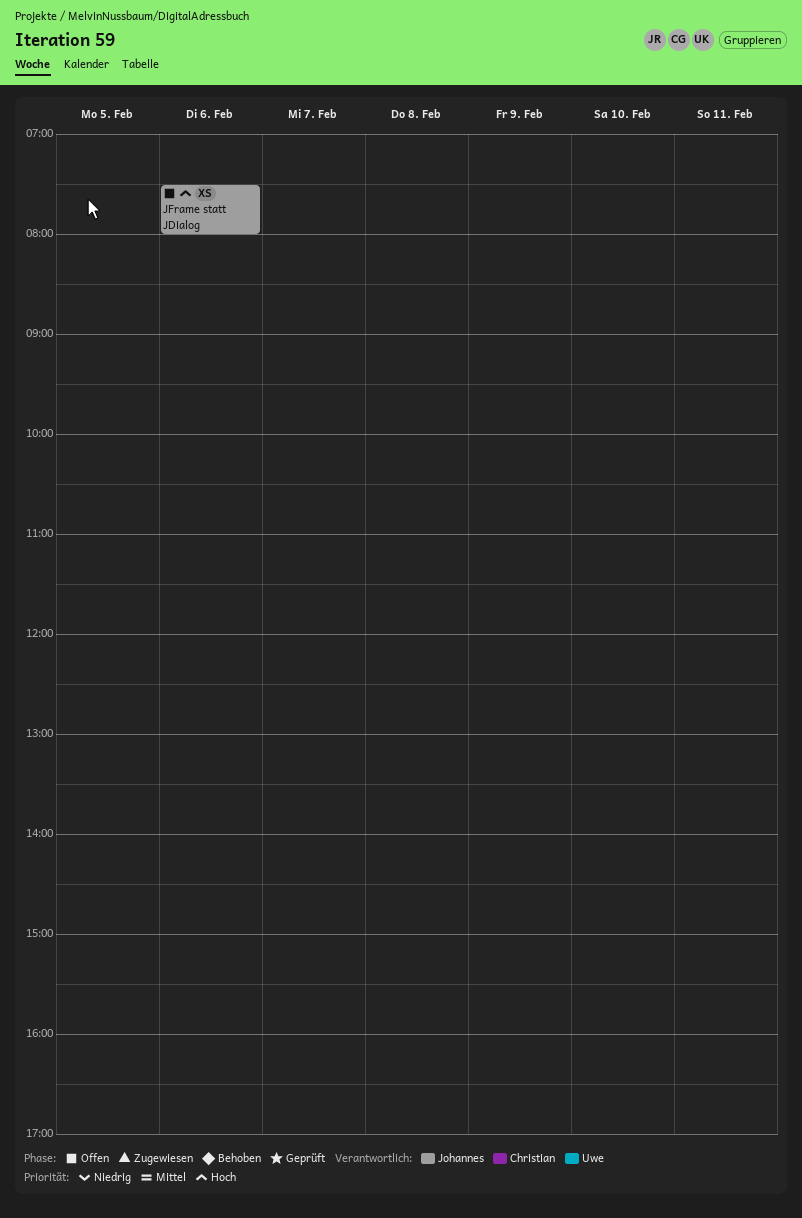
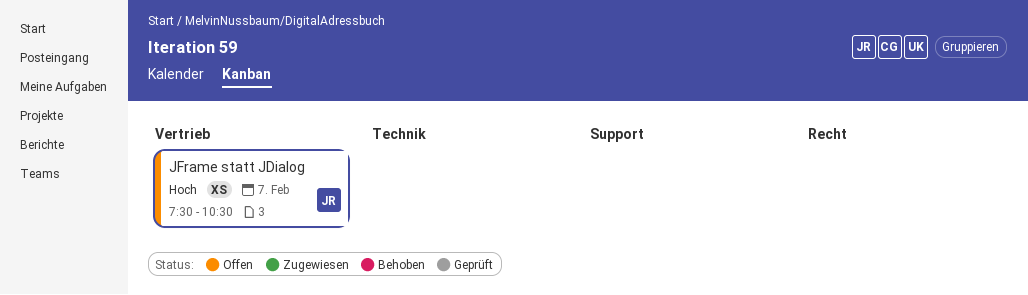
JFrame statt JDialog, day: Feb 6 -> Feb 7
JFrame statt JDialog, ends: 08:00 -> 10:30

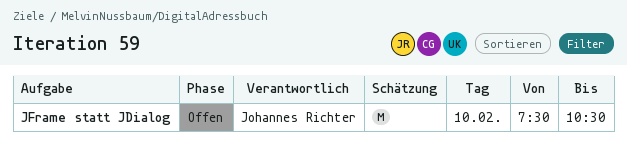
JFrame statt JDialog, estimate: XS -> M
JFrame statt JDialog, day: Feb 7 -> Feb 10

